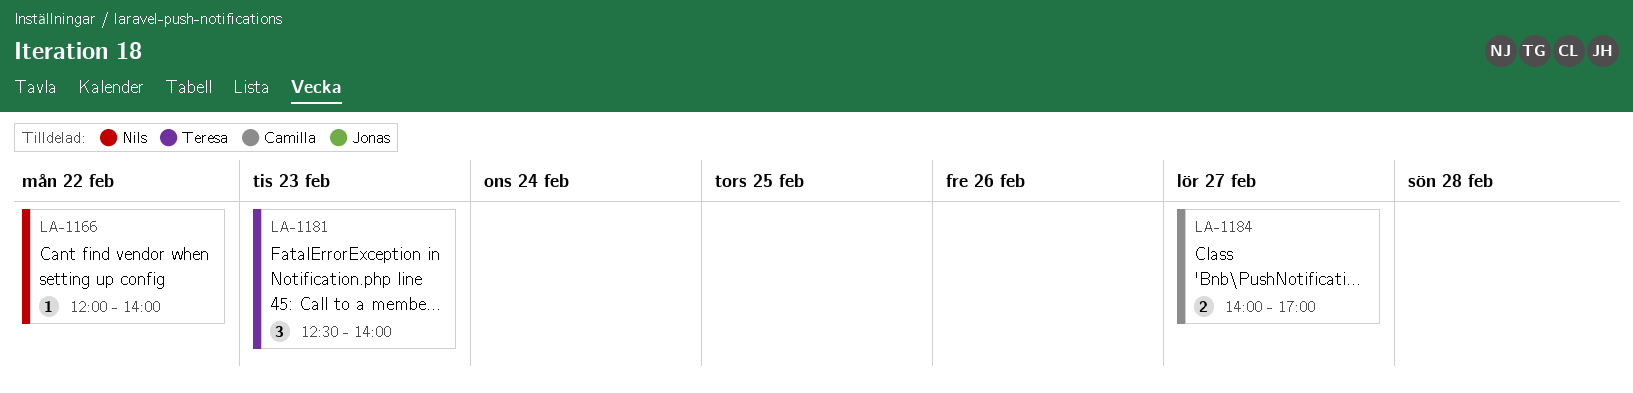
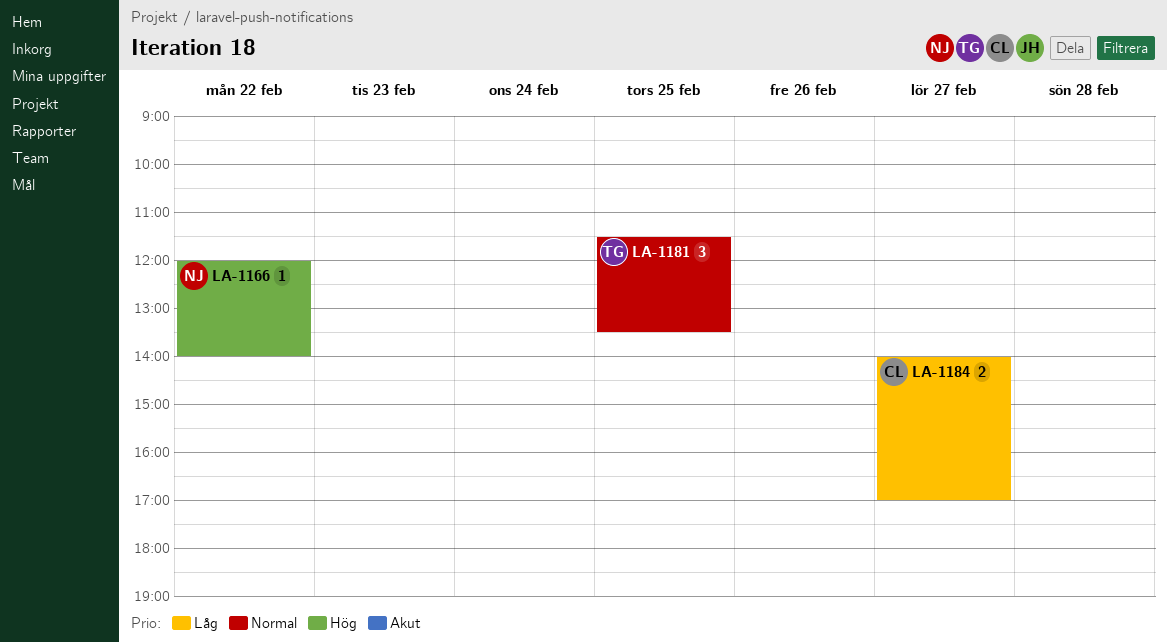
LA-1181, day: Feb 23 -> Feb 25
LA-1181, begins: 12:30 -> 11:30
LA-1181, ends: 14:00 -> 13:30

